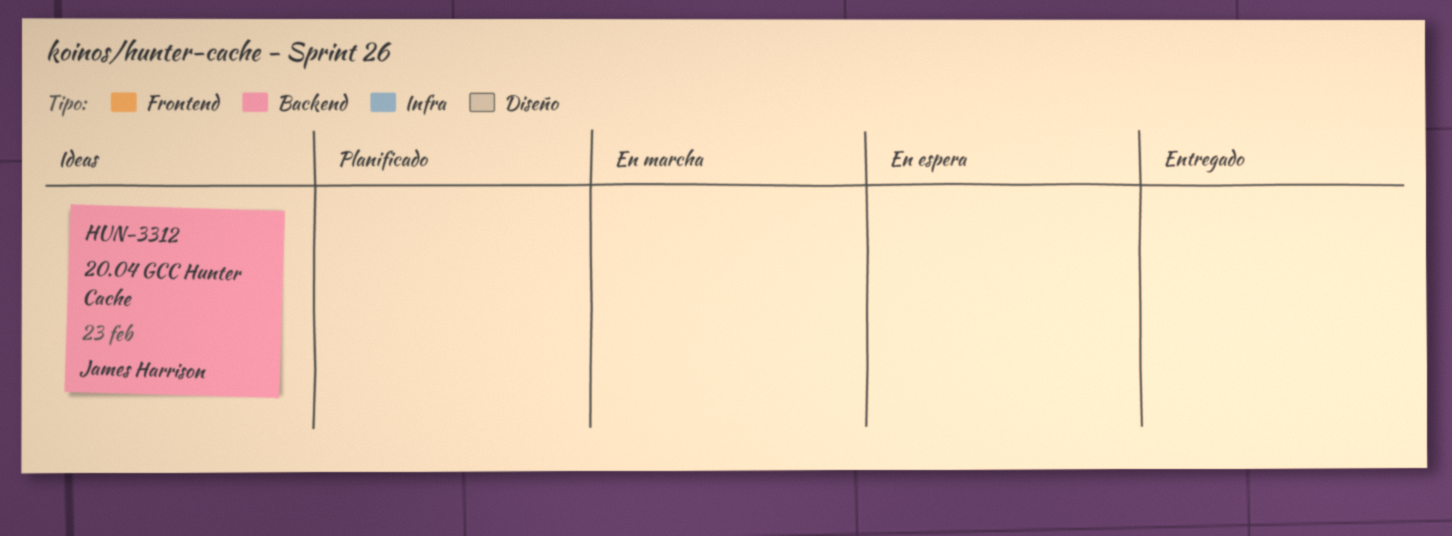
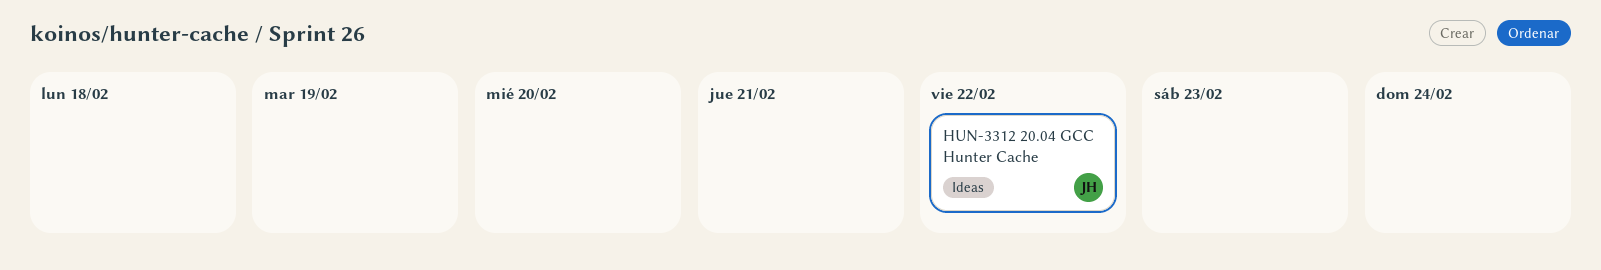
HUN-3312, due: Feb 23 -> Feb 22

